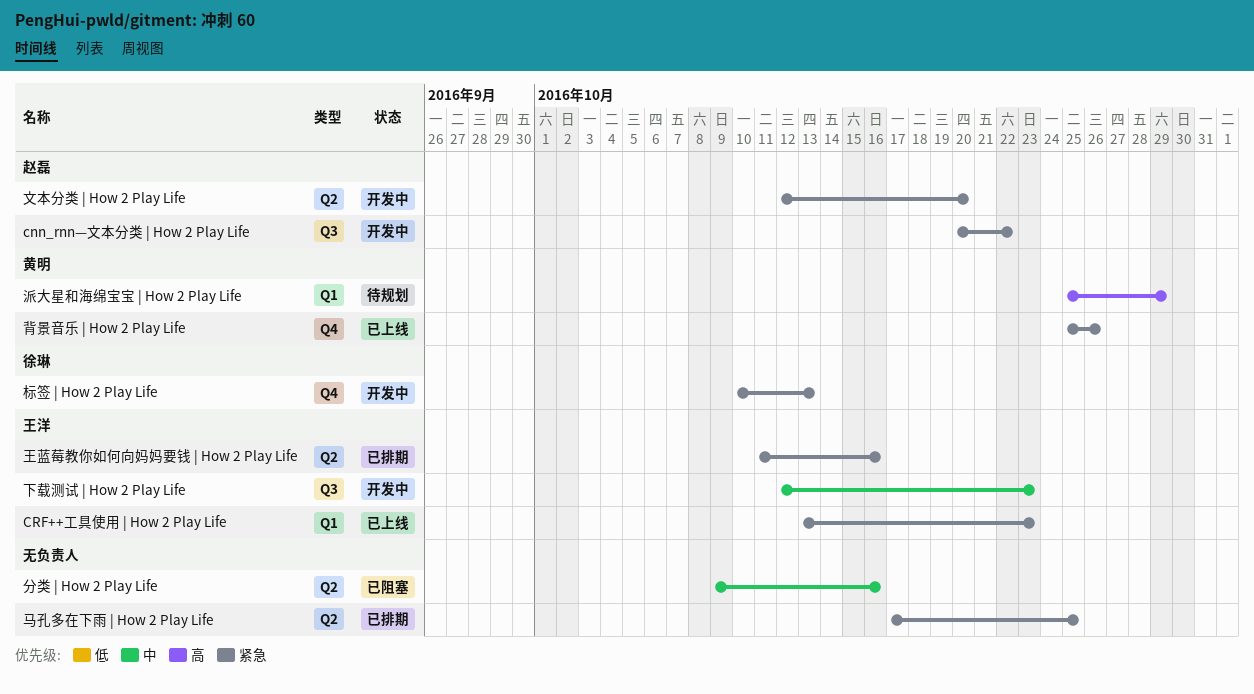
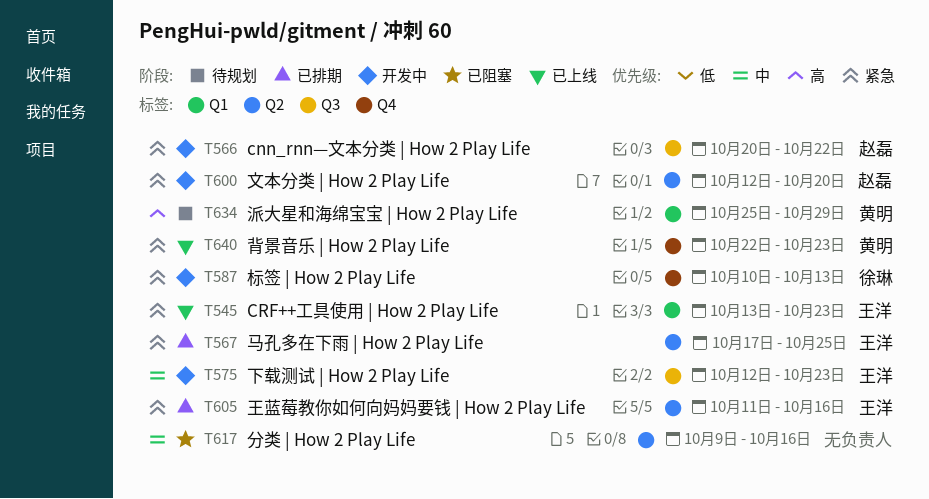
背景音乐 | How 2 Play Life, start: Oct 25 -> Oct 22
背景音乐 | How 2 Play Life, due: Oct 26 -> Oct 23
马孔多在下雨 | How 2 Play Life, owner: none -> 王洋

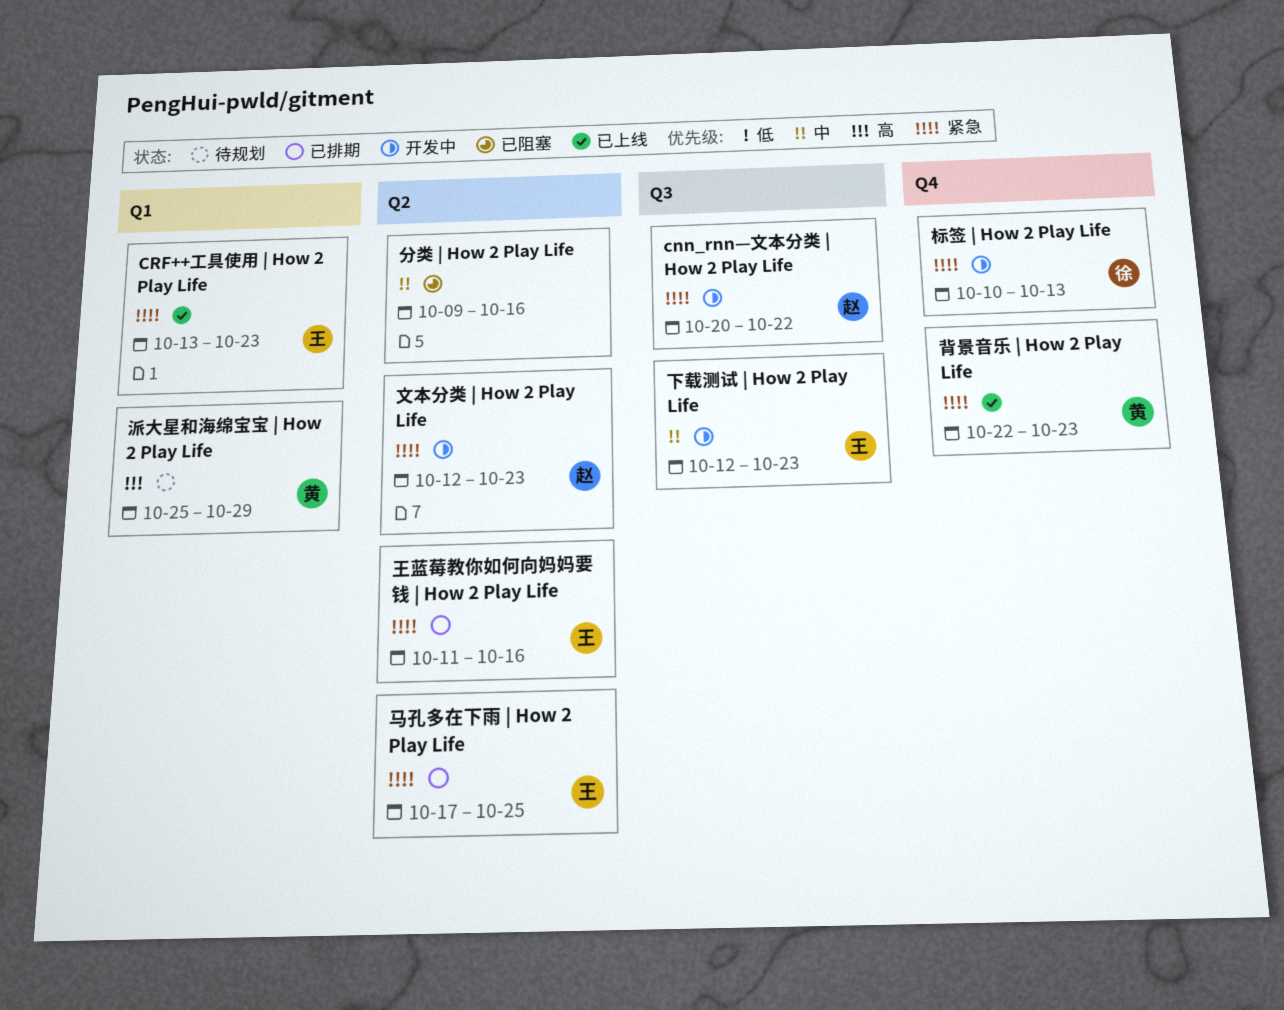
文本分类 | How 2 Play Life, due: Oct 20 -> Oct 23

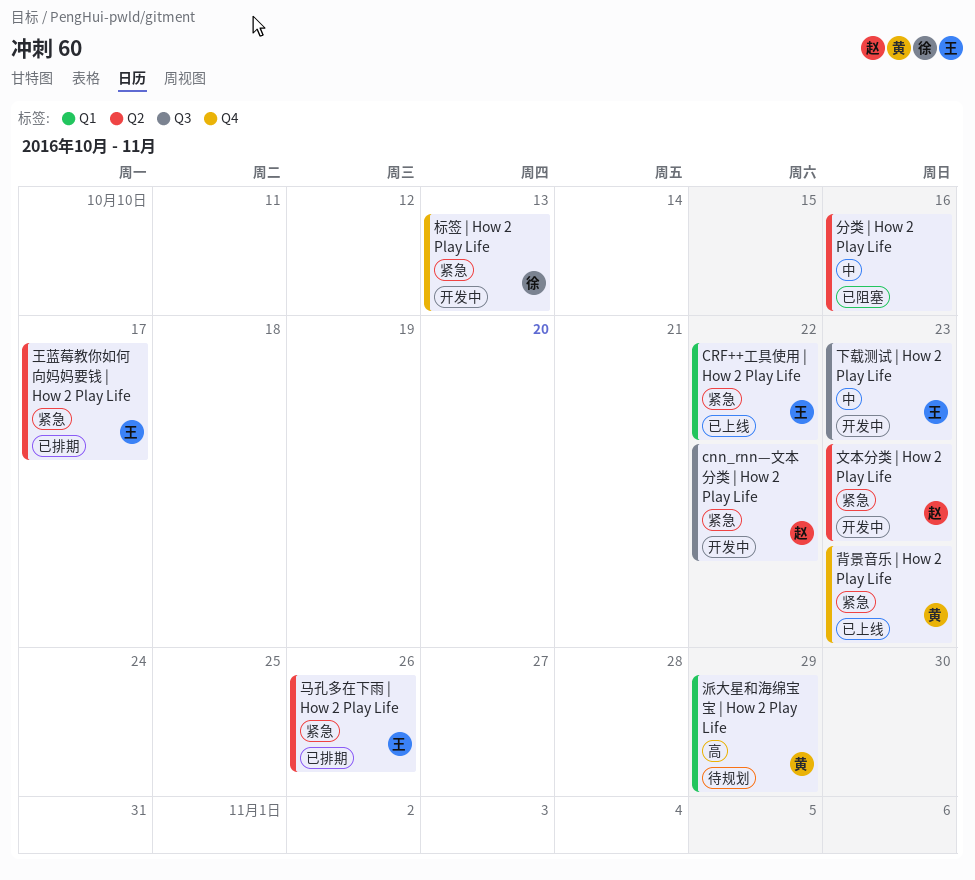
CRF++工具使用 | How 2 Play Life, due: Oct 23 -> Oct 22
王蓝莓教你如何向妈妈要钱 | How 2 Play Life, due: Oct 16 -> Oct 17
马孔多在下雨 | How 2 Play Life, due: Oct 25 -> Oct 26

